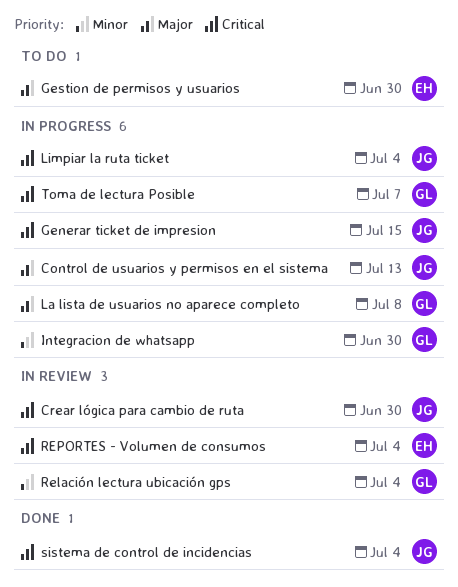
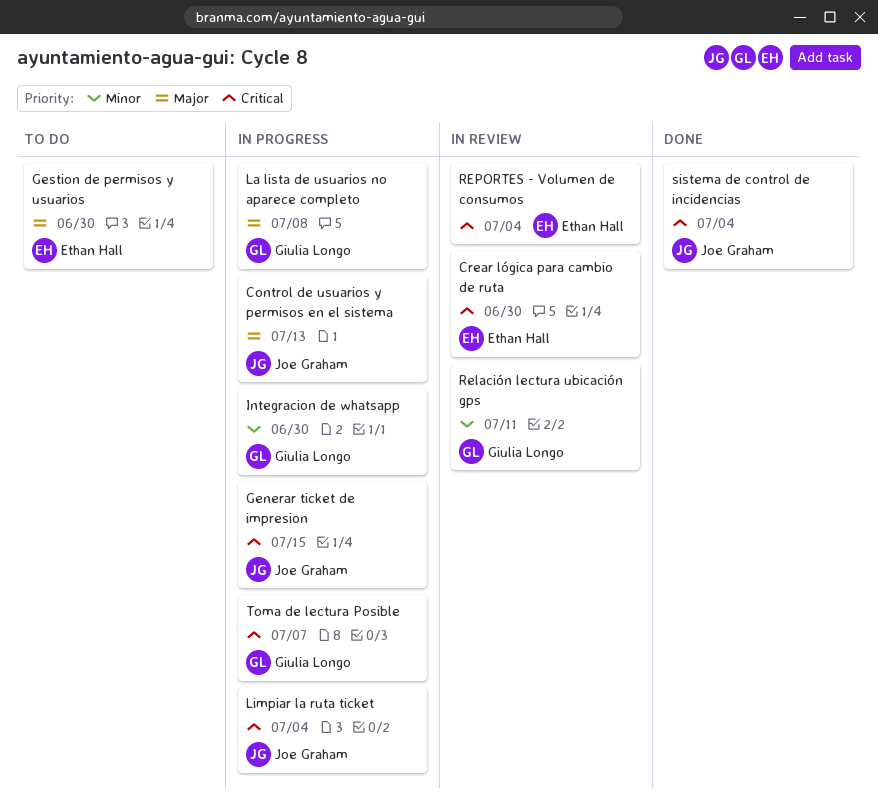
Crear lógica para cambio de ruta, owner: Joe Graham -> Ethan Hall
Relación lectura ubicación gps, due: Jul 4 -> Jul 11

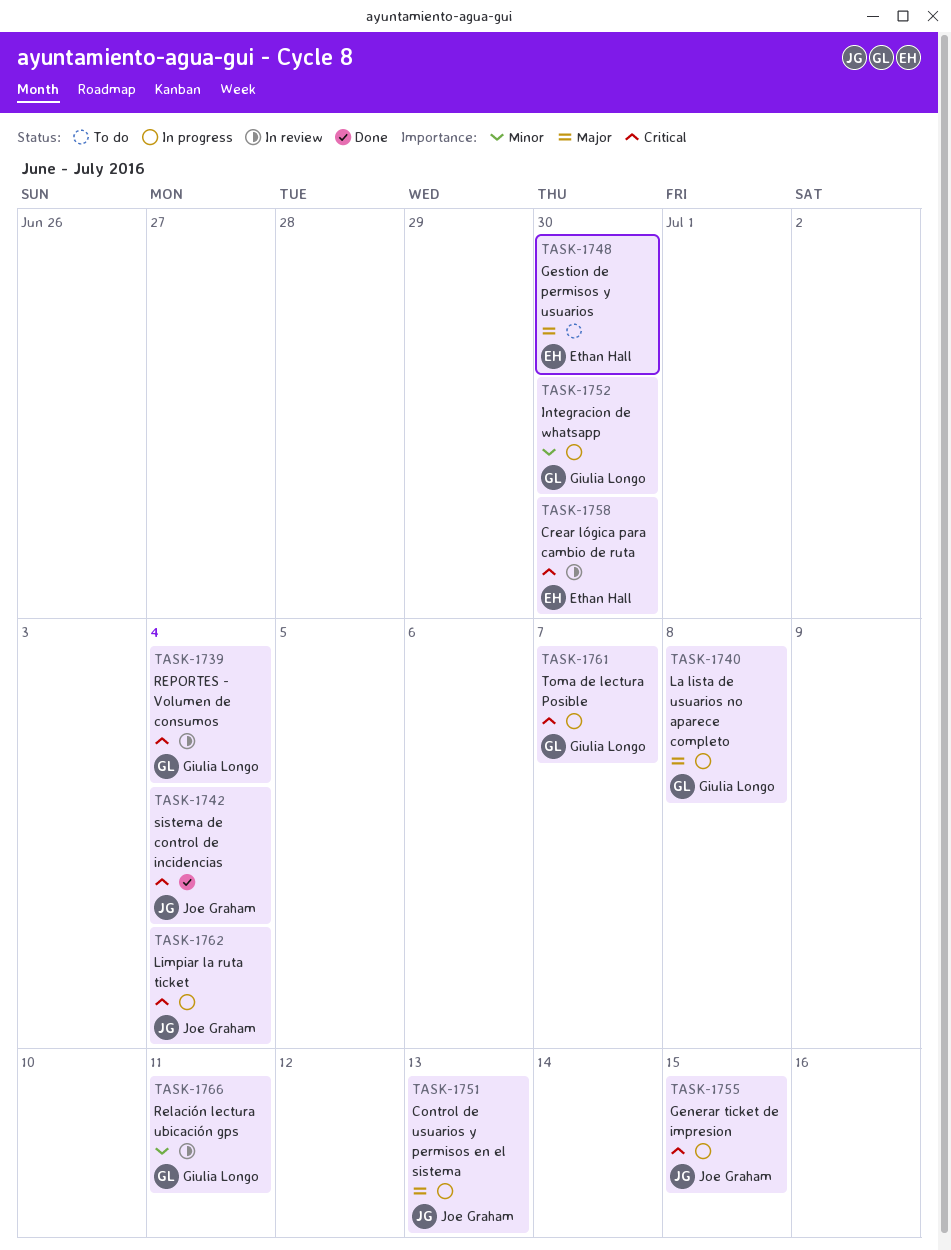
REPORTES - Volumen de consumos, owner: Ethan Hall -> Giulia Longo

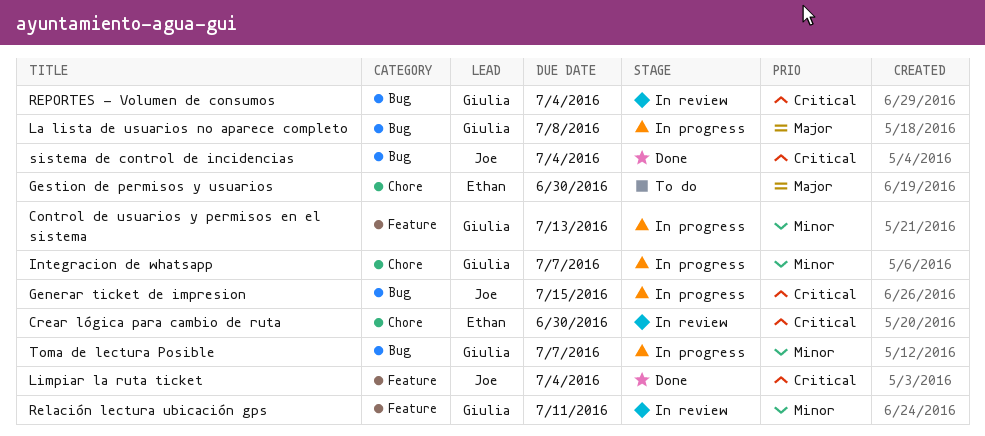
Control de usuarios y permisos en el sistema, owner: Joe Graham -> Giulia Longo
Control de usuarios y permisos en el sistema, priority: Major -> Minor
Integracion de whatsapp, due: Jun 30 -> Jul 7
Limpiar la ruta ticket, status: In progress -> Done
Toma de lectura Posible, priority: Critical -> Minor

